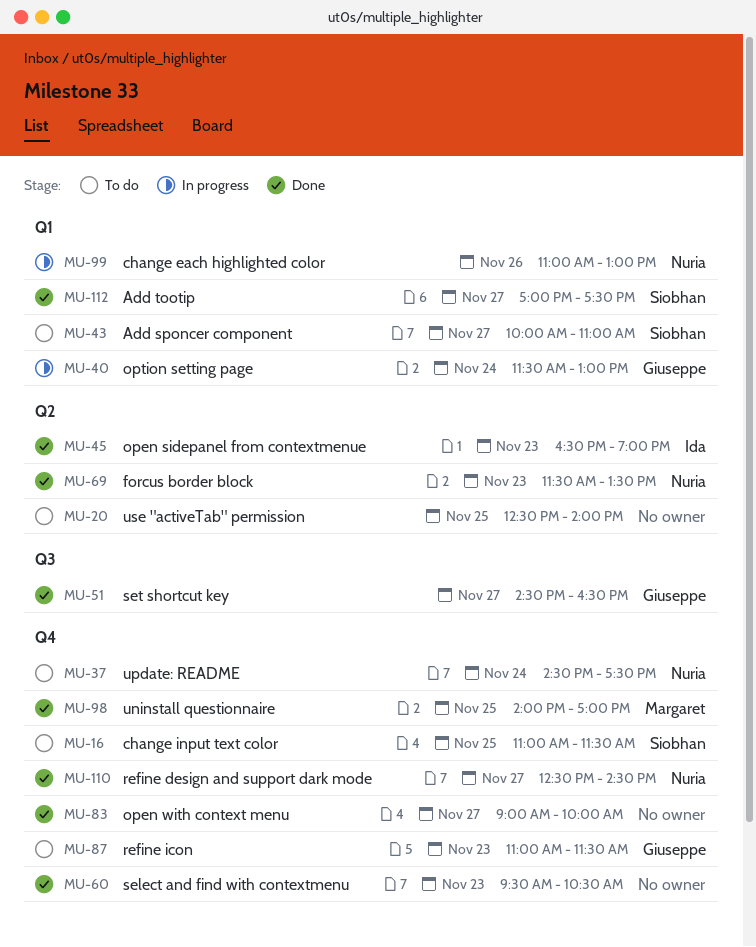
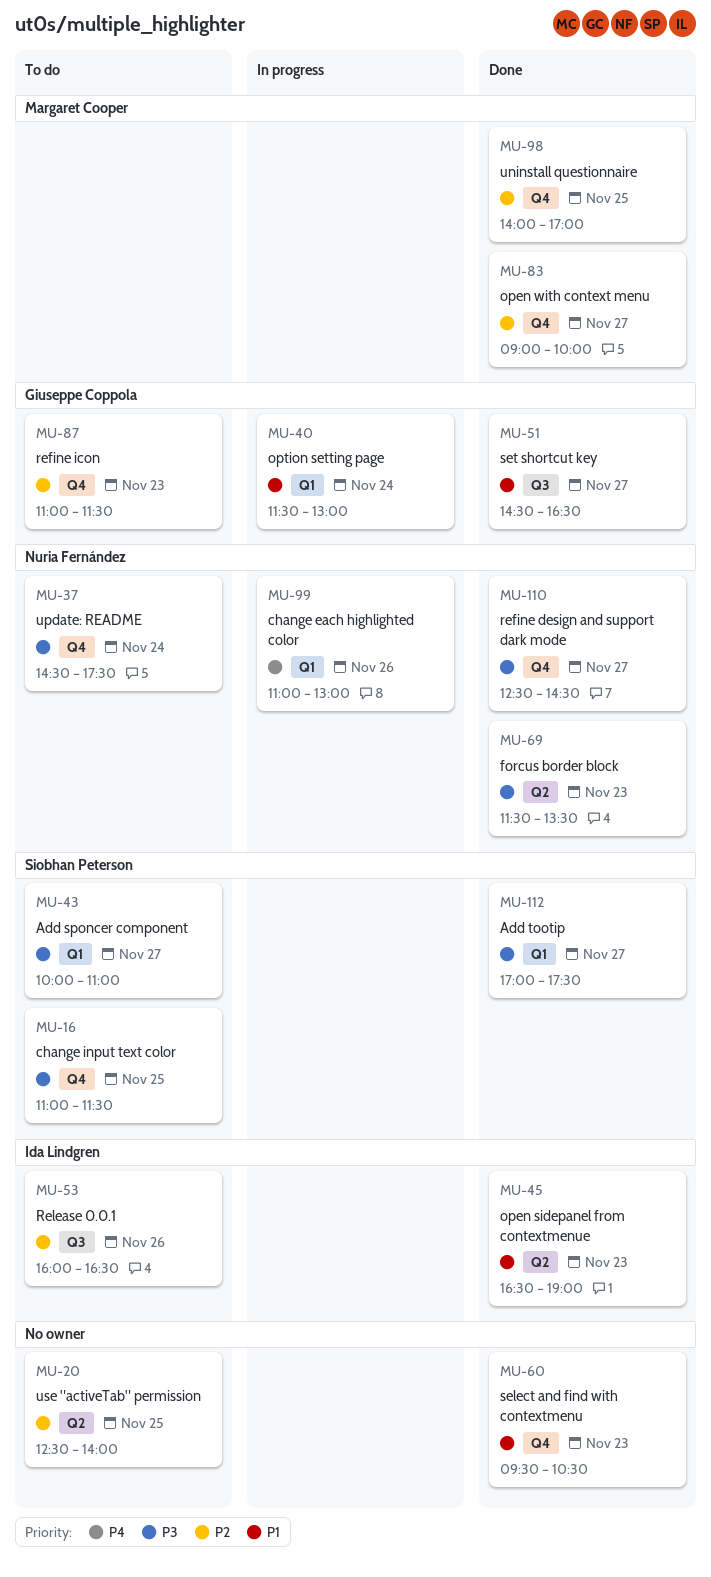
MU-53: none -> present
MU-83, owner: none -> Margaret Cooper

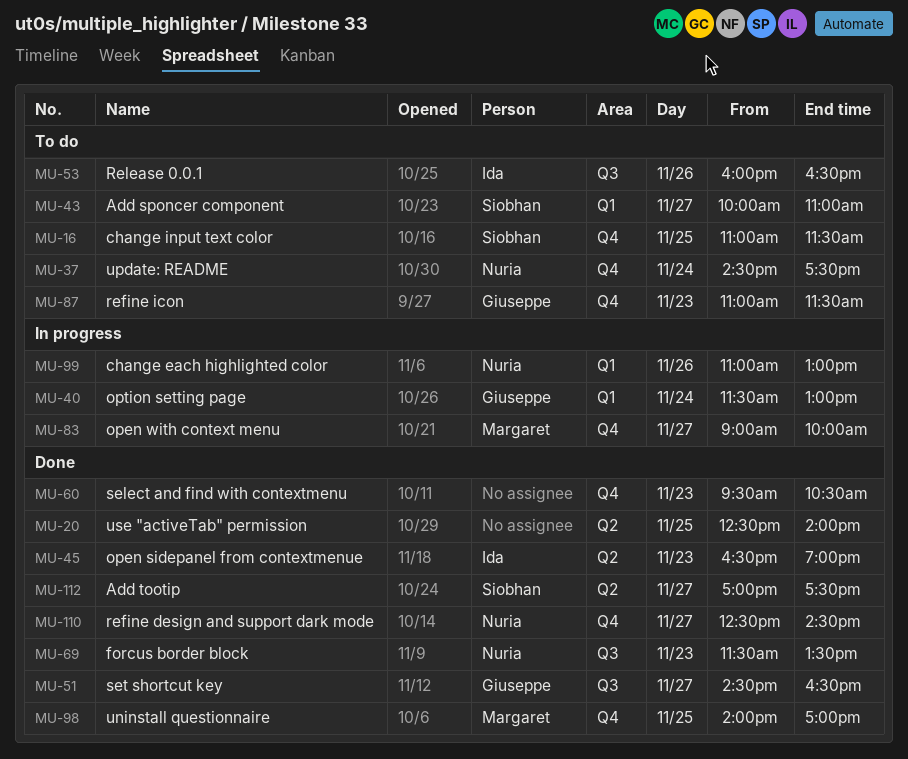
MU-20, status: To do -> Done
MU-69, label: Q2 -> Q3
MU-83, status: Done -> In progress
MU-112, label: Q1 -> Q2

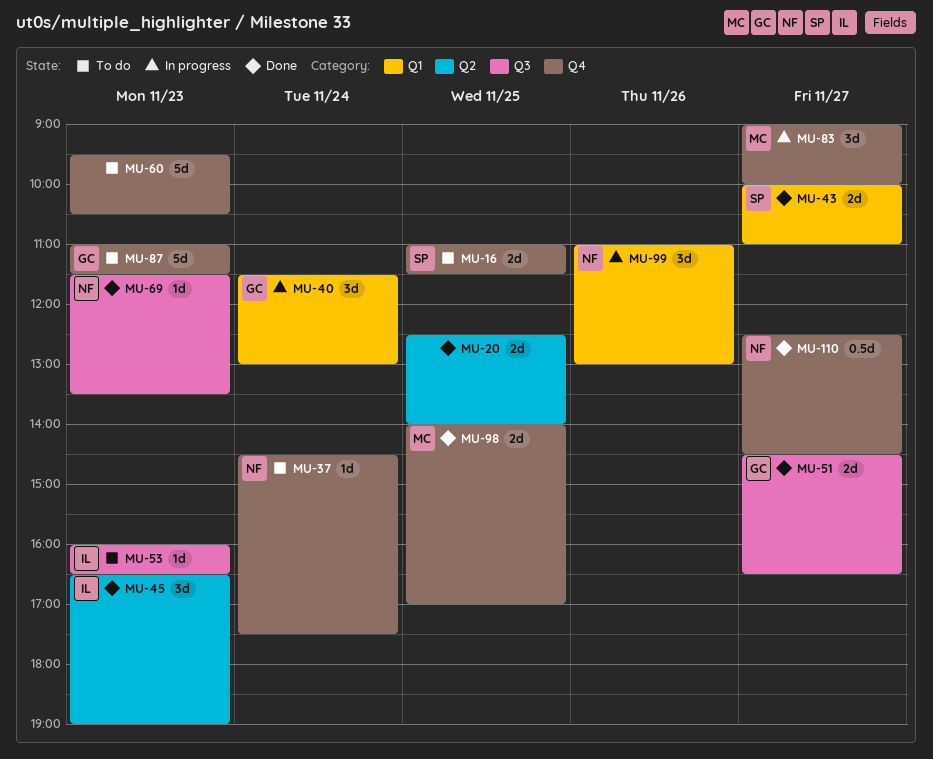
MU-43, status: To do -> Done
MU-53, day: Nov 26 -> Nov 23
MU-60, status: Done -> To do
MU-112: present -> none

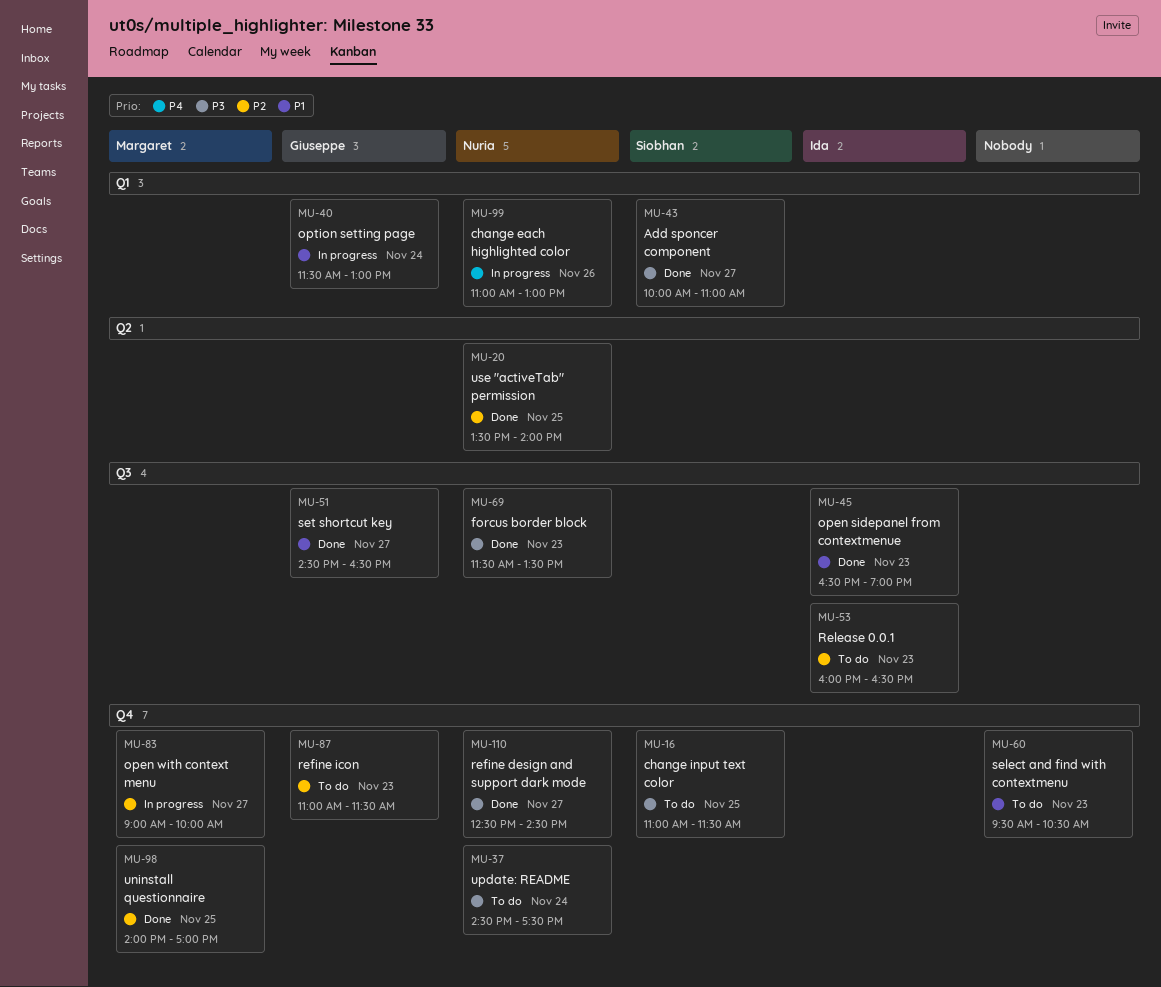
MU-20, owner: none -> Nuria
MU-20, begins: 12:30 -> 13:30
MU-45, label: Q2 -> Q3

